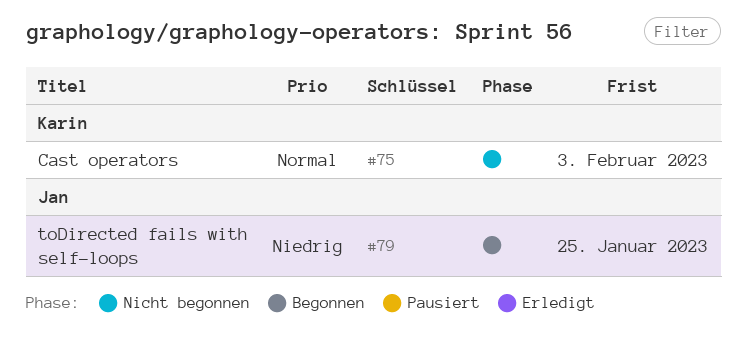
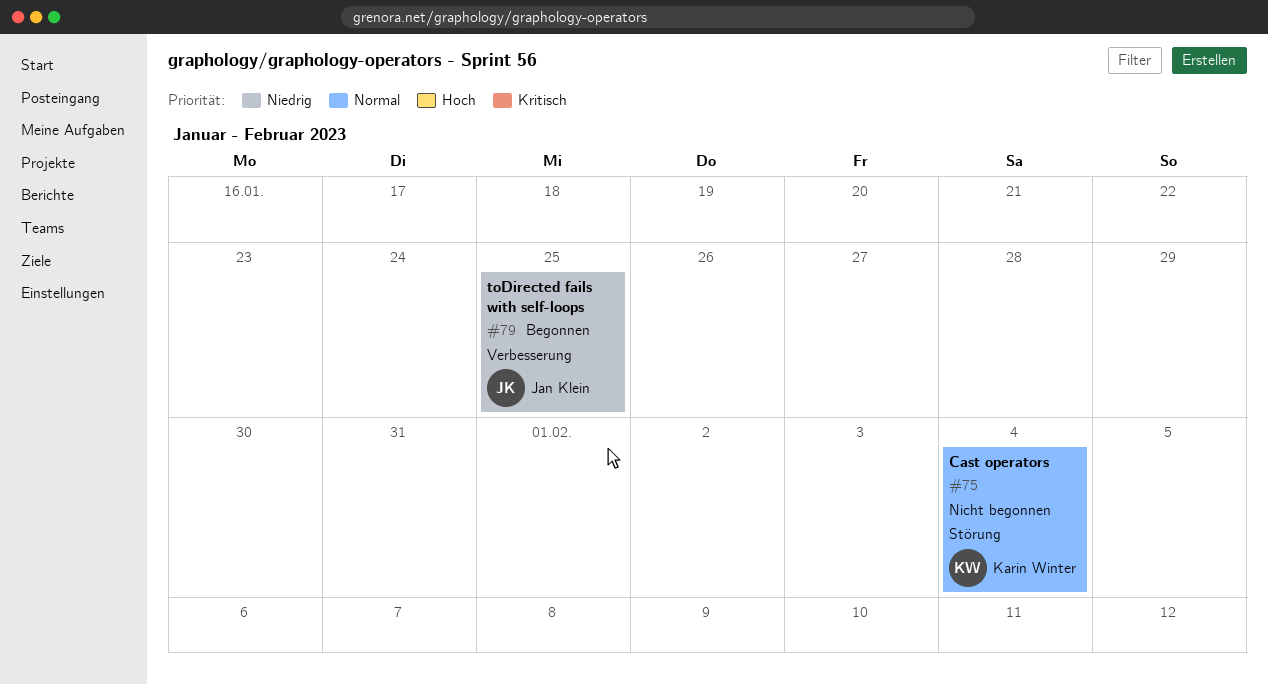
#75, due: Feb 3 -> Feb 4

